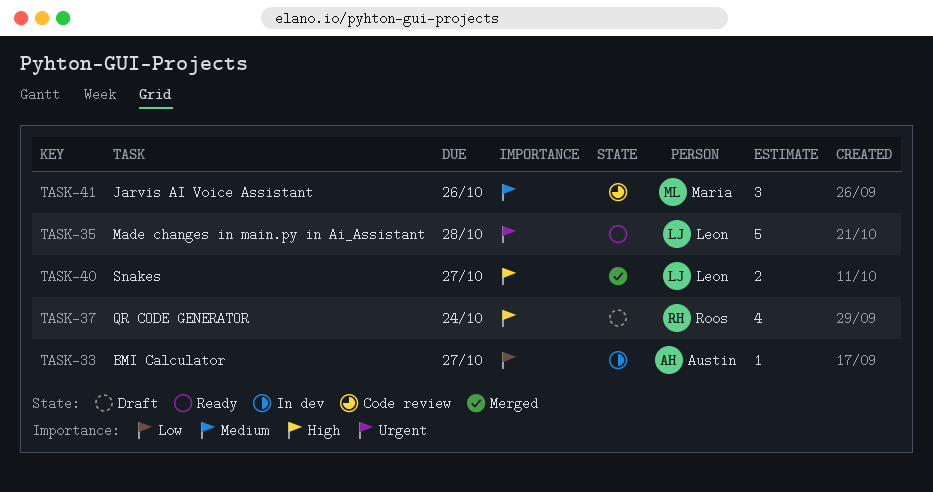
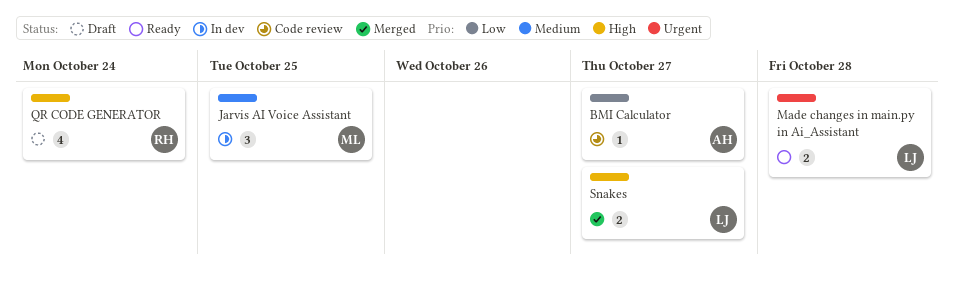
BMI Calculator, status: In dev -> Code review
Jarvis AI Voice Assistant, status: Code review -> In dev
Jarvis AI Voice Assistant, due: Oct 26 -> Oct 25
Made changes in main.py in Ai_Assistant, estimate: 5 -> 2

